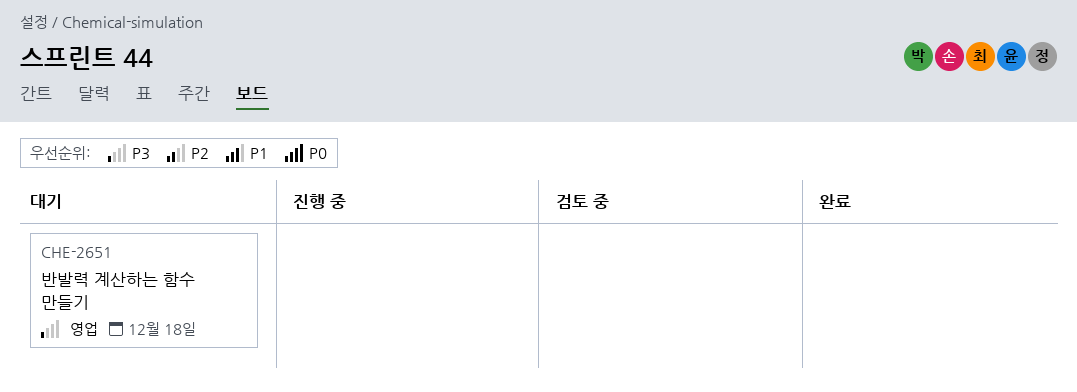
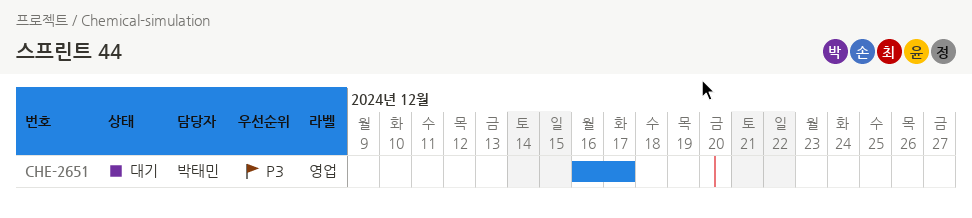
CHE-2651, due: Dec 18 -> Dec 17

